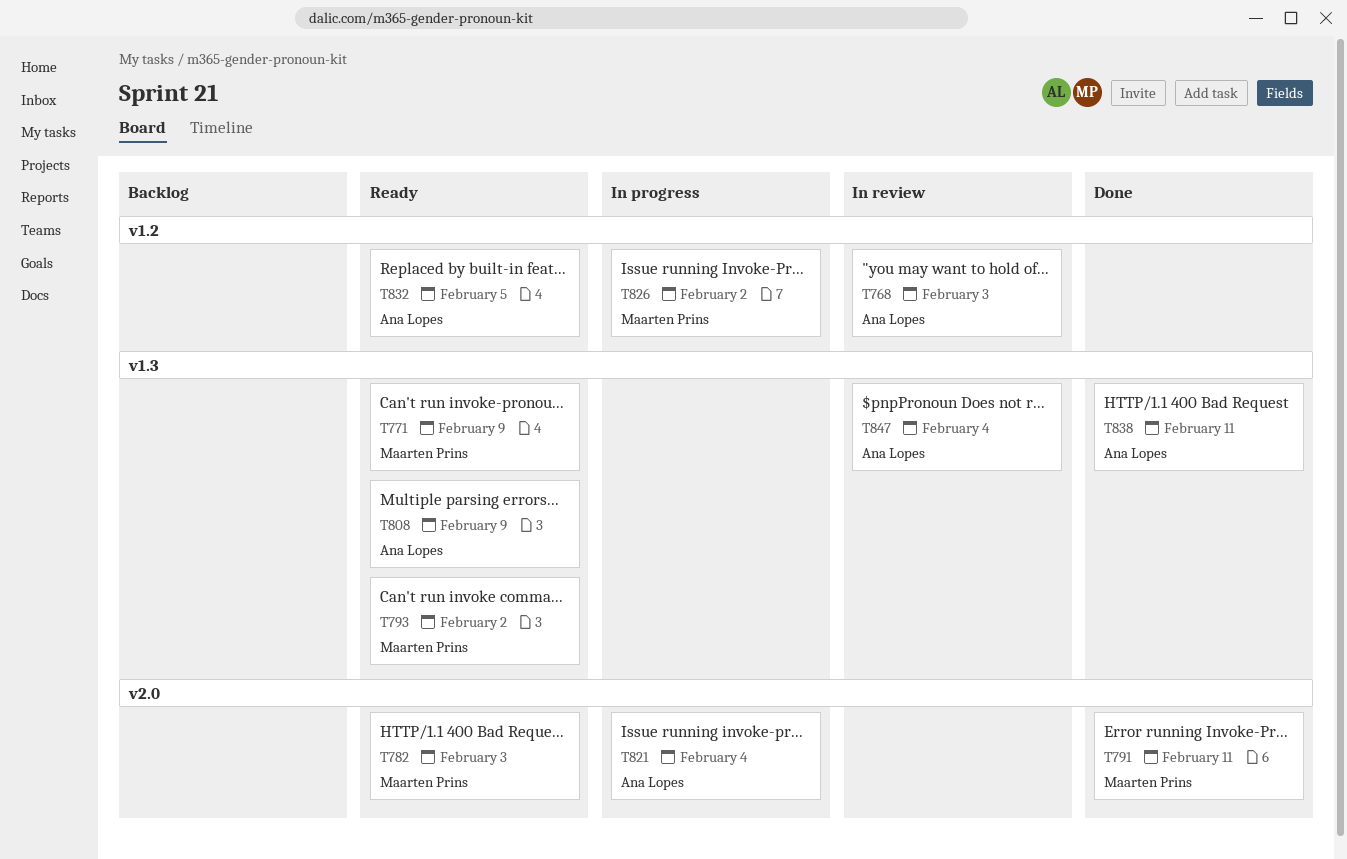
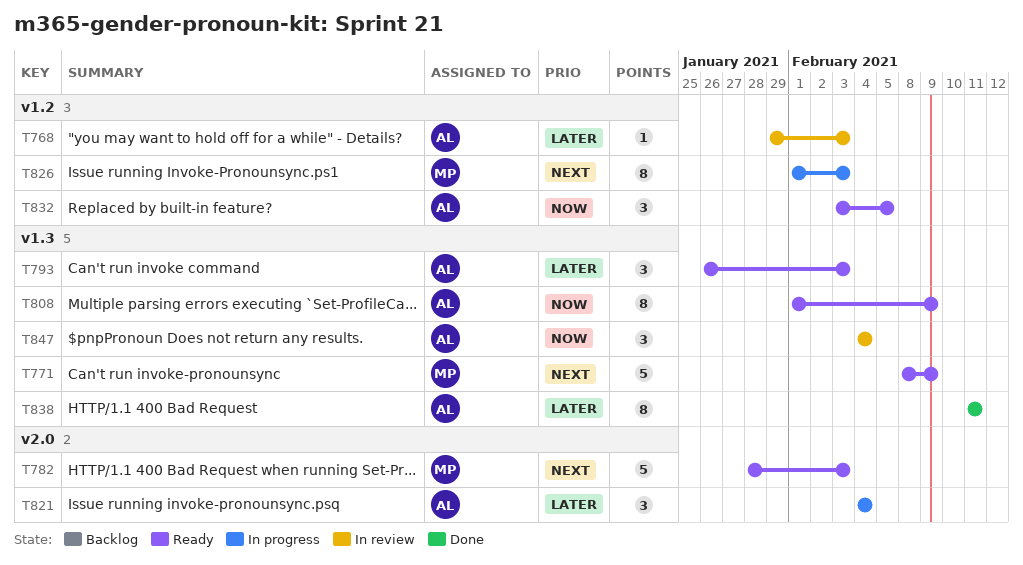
T791: present -> none
T793, owner: Maarten Prins -> Ana Lopes
T793, due: Feb 2 -> Feb 3
T826, due: Feb 2 -> Feb 3

